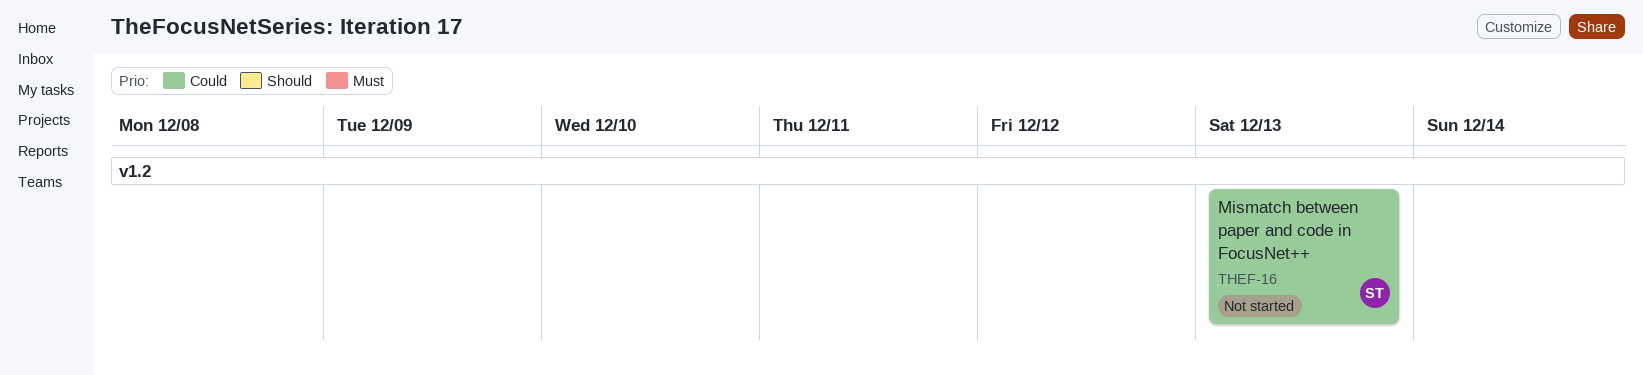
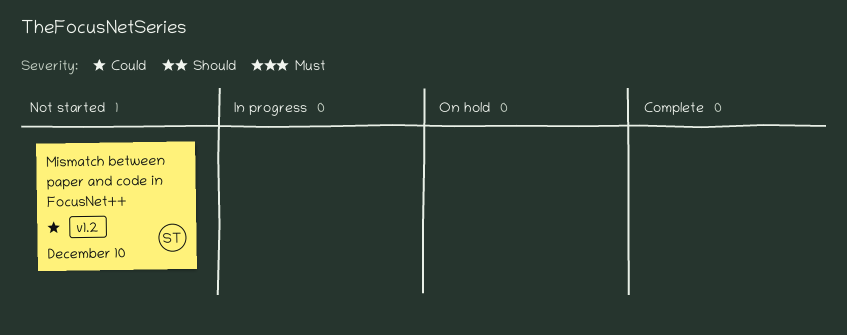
Mismatch between paper and code in FocusNet++, due: Dec 13 -> Dec 10

